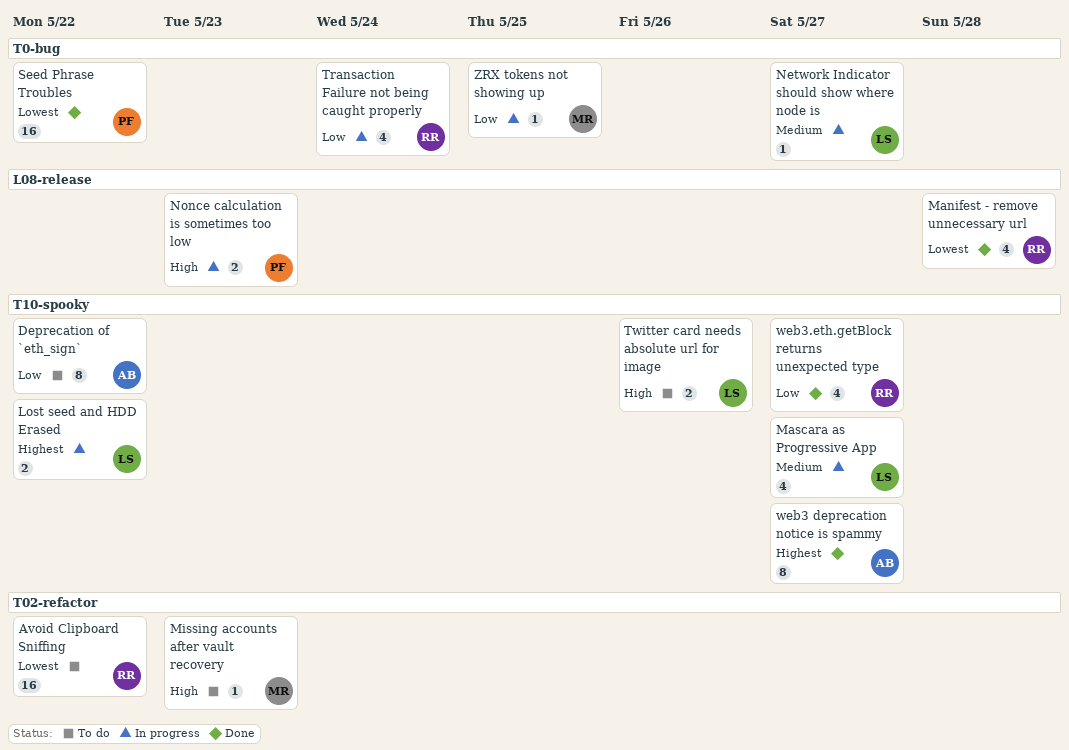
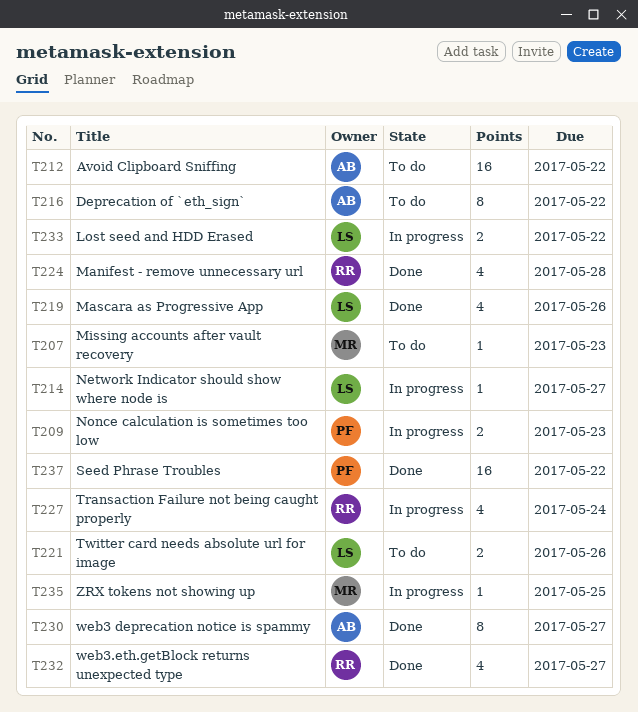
Avoid Clipboard Sniffing, owner: RR -> AB
Mascara as Progressive App, status: In progress -> Done
Mascara as Progressive App, due: May 27 -> May 26

